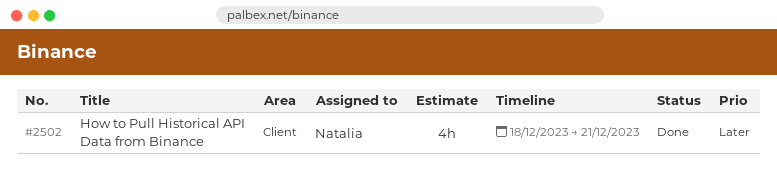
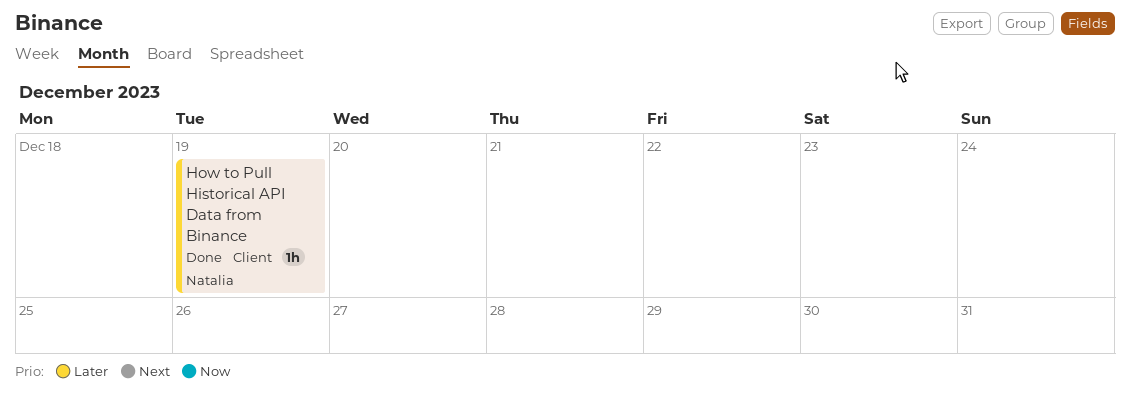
How to Pull Historical API Data from Binance, estimate: 4h -> 1h
How to Pull Historical API Data from Binance, due: Dec 21 -> Dec 19

